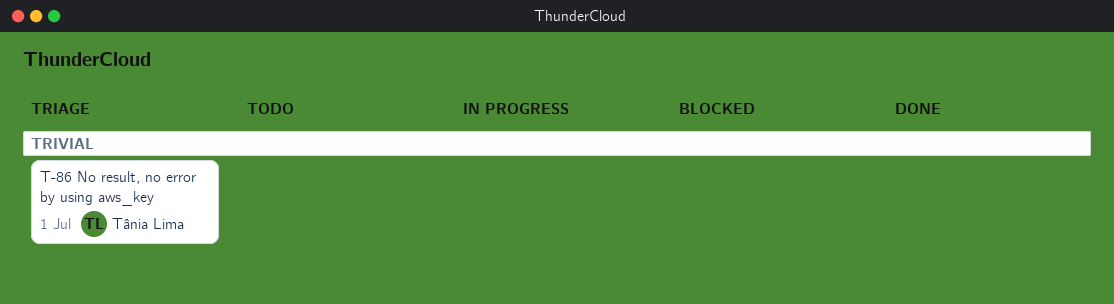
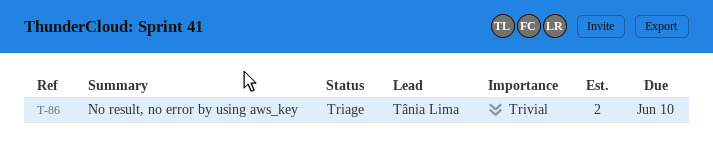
T-86, due: Jul 1 -> Jun 10

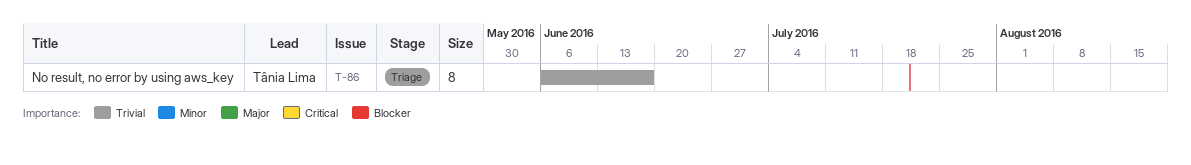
T-86, estimate: 2 -> 8
T-86, due: Jun 10 -> Jun 17

